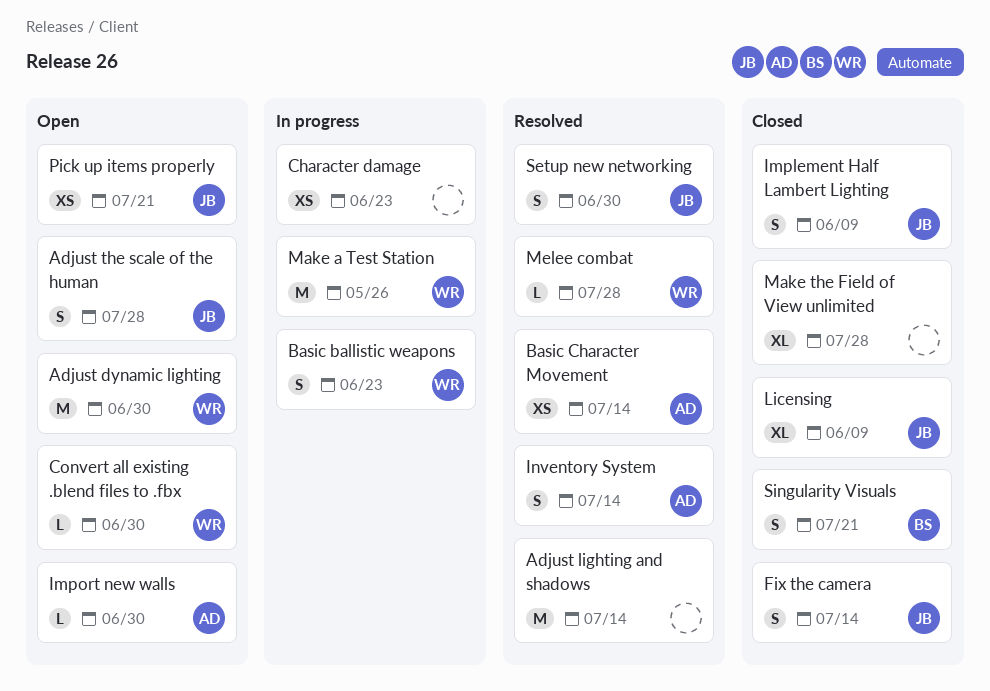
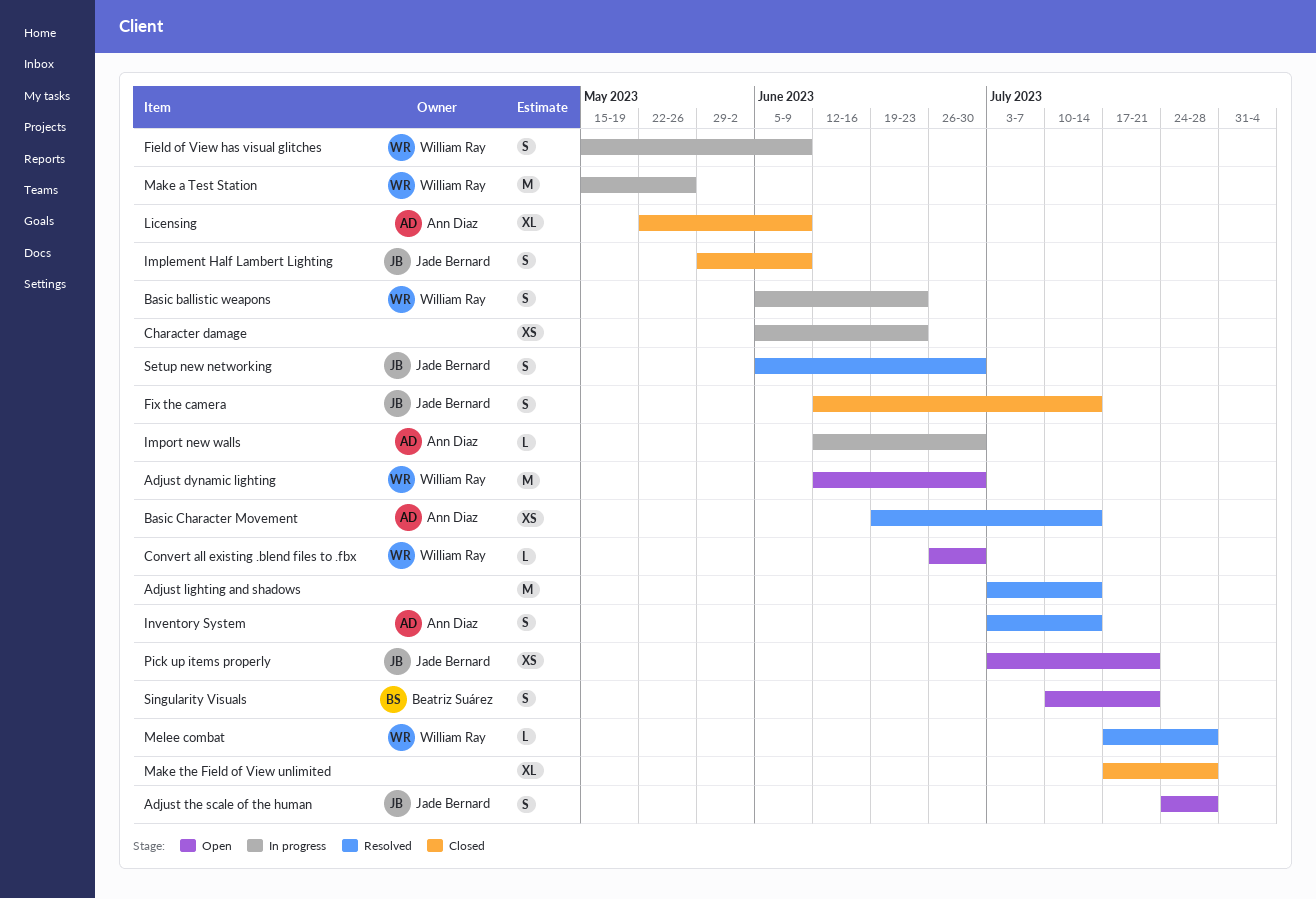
Field of View has visual glitches: none -> present
Import new walls, status: Open -> In progress
Licensing, owner: Jade Bernard -> Ann Diaz
Singularity Visuals, status: Closed -> Open

